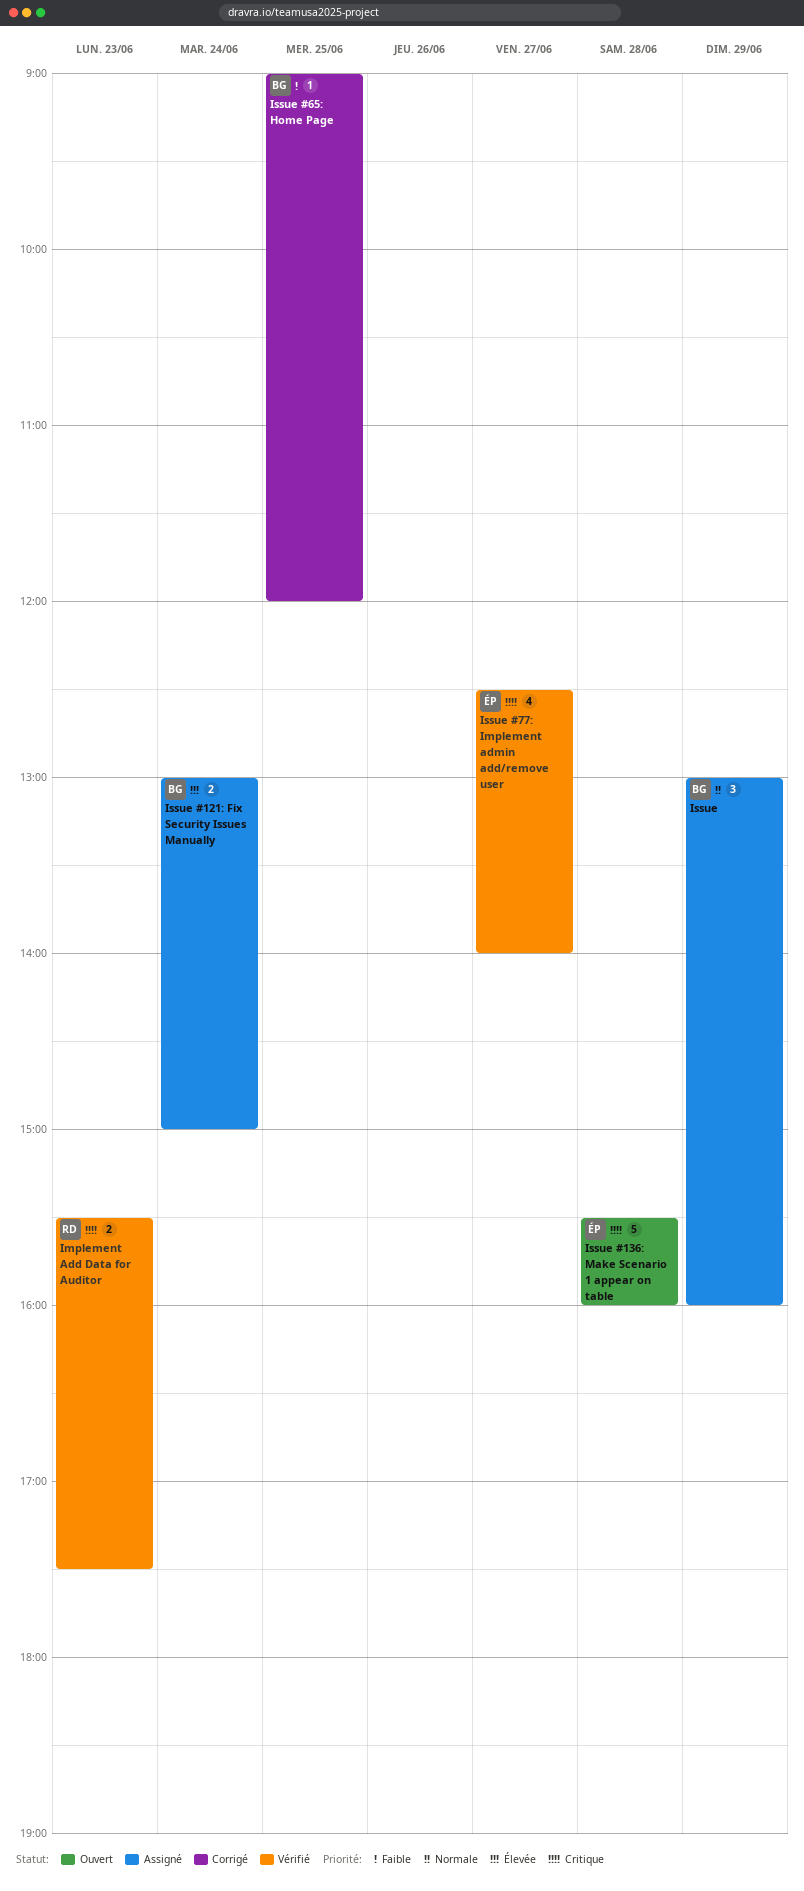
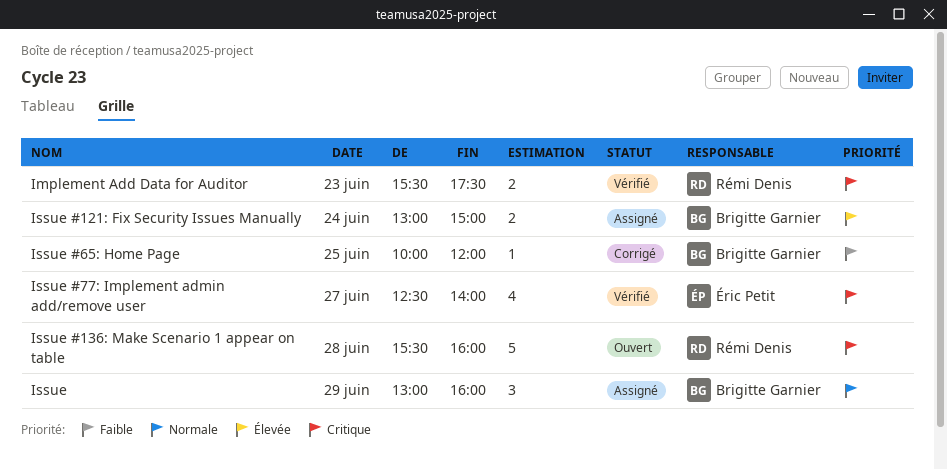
Issue #136: Make Scenario 1 appear on table, owner: Éric Petit -> Rémi Denis
Issue #65: Home Page, begins: 09:00 -> 10:00

